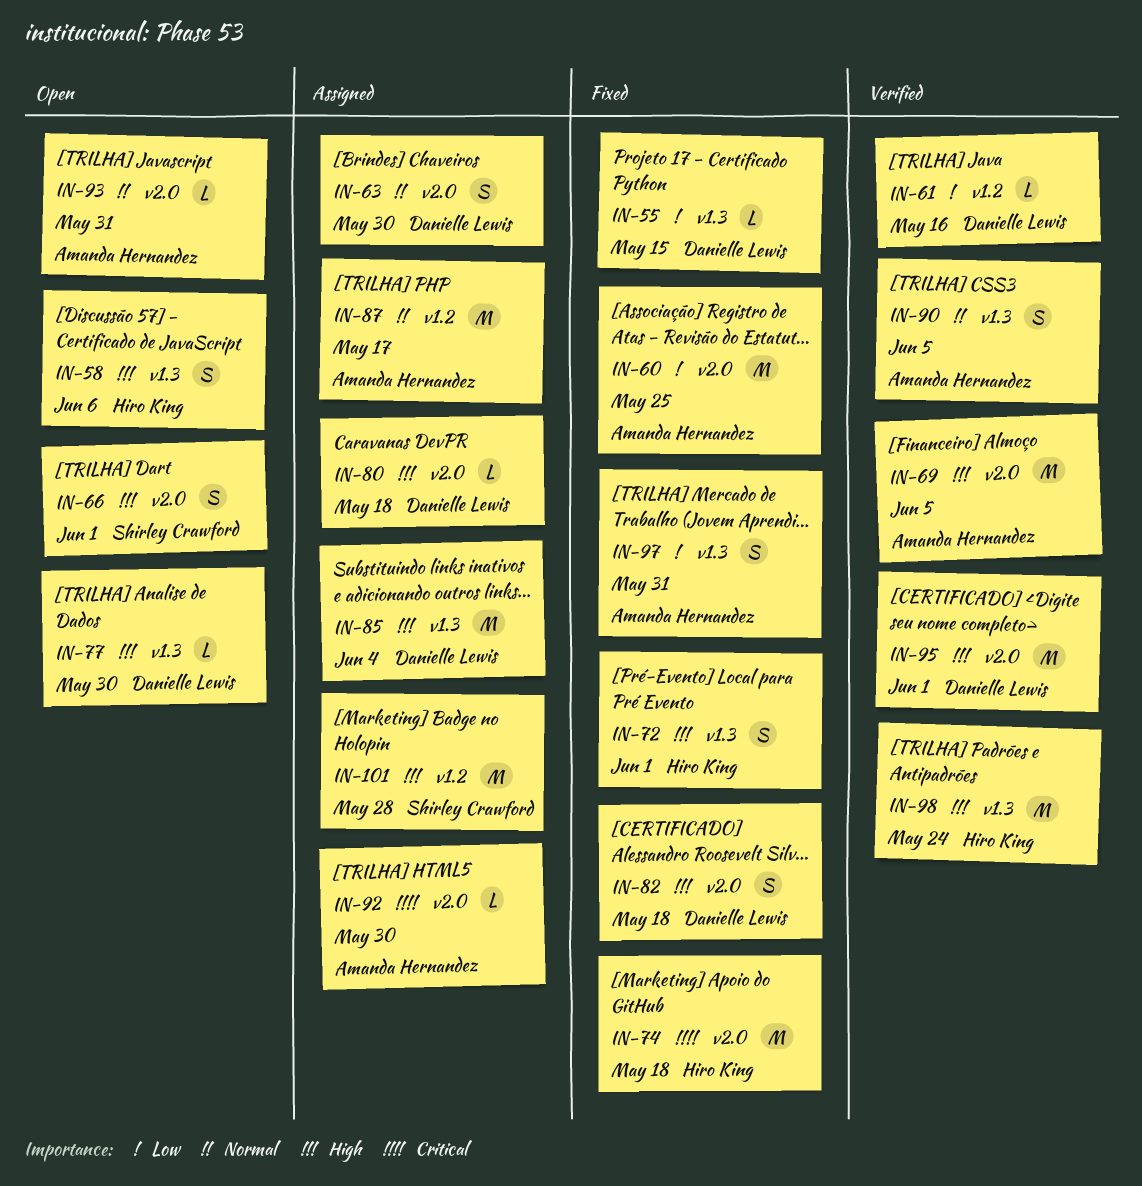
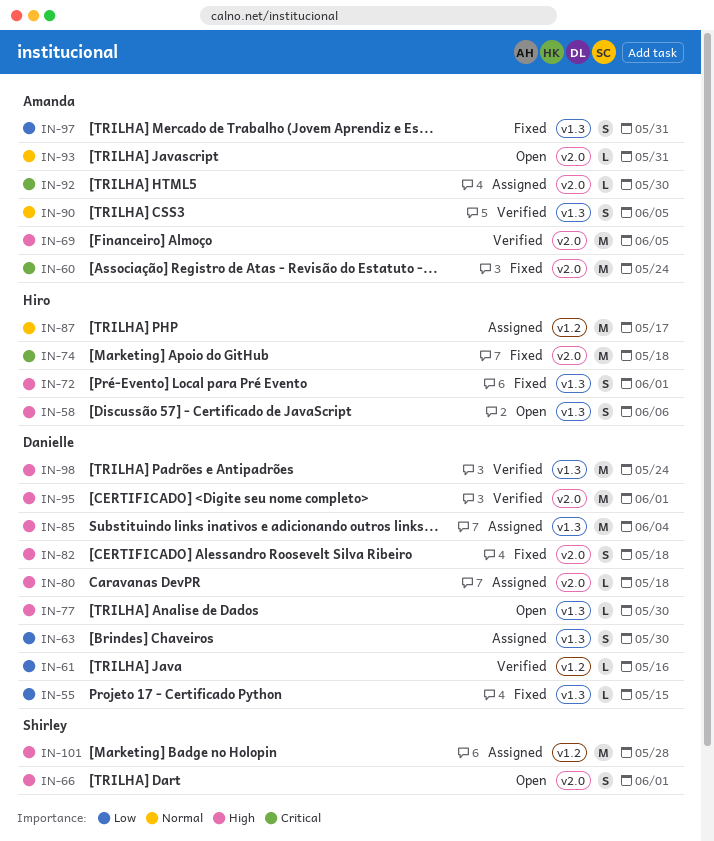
IN-60, priority: Low -> Critical
IN-60, due: May 25 -> May 24
IN-63, priority: Normal -> Low
IN-63, label: v2.0 -> v1.3
IN-87, owner: Amanda Hernandez -> Hiro King
IN-98, owner: Hiro King -> Danielle Lewis

